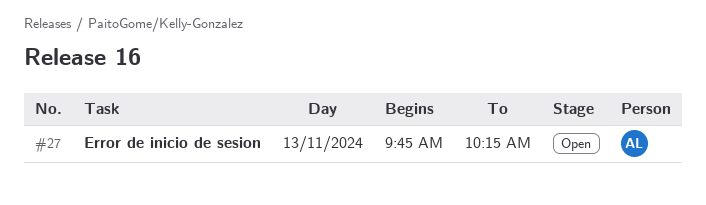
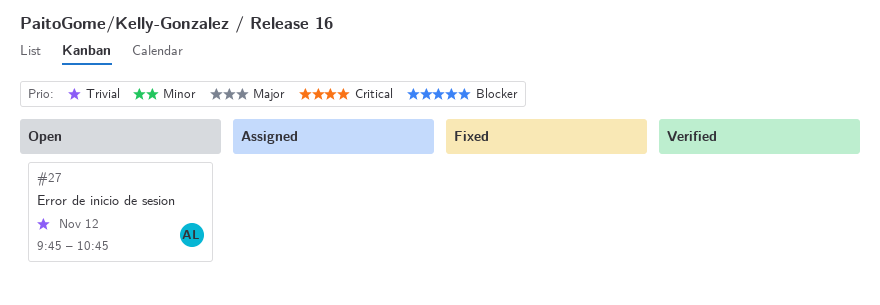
#27, day: Nov 13 -> Nov 12
#27, ends: 10:15 -> 10:45

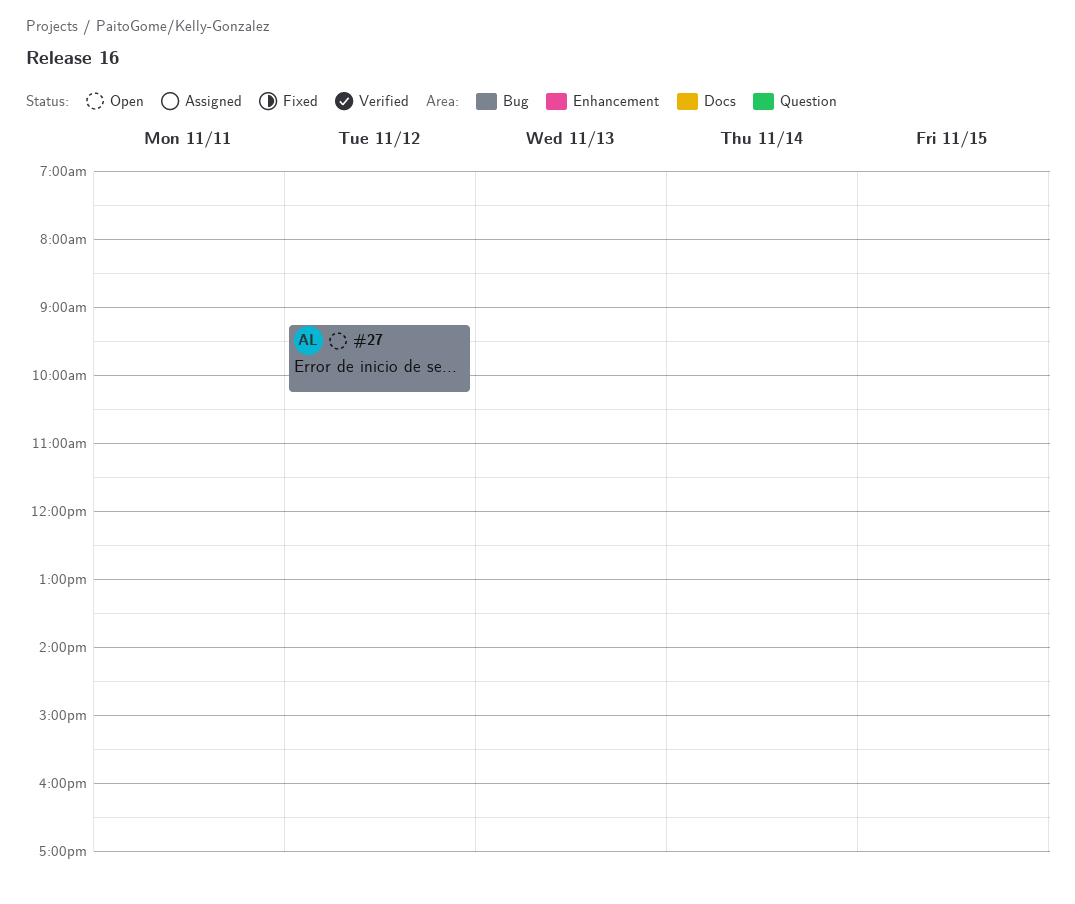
#27, begins: 09:45 -> 09:15
#27, ends: 10:45 -> 10:15

